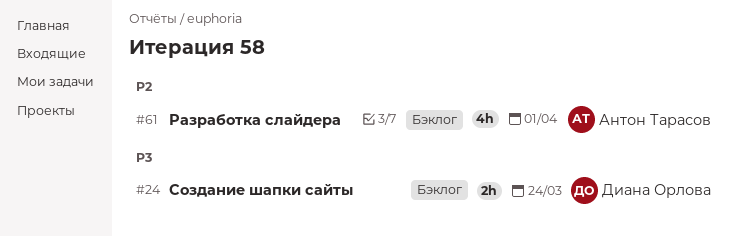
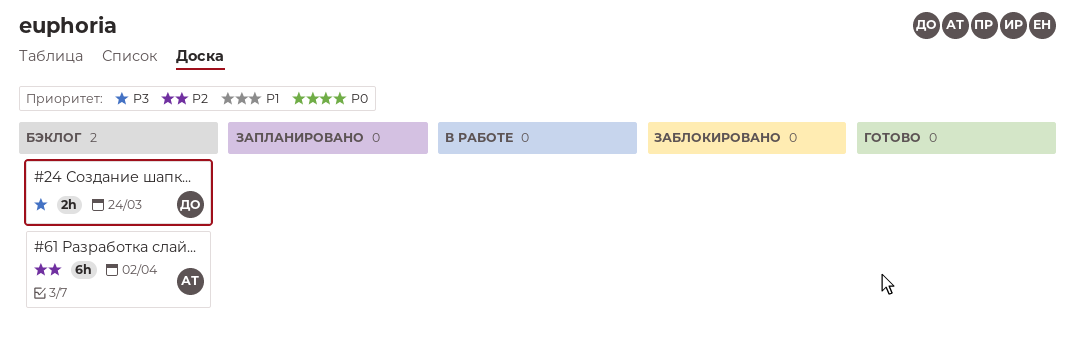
#61, estimate: 4h -> 6h
#61, due: Apr 1 -> Apr 2

